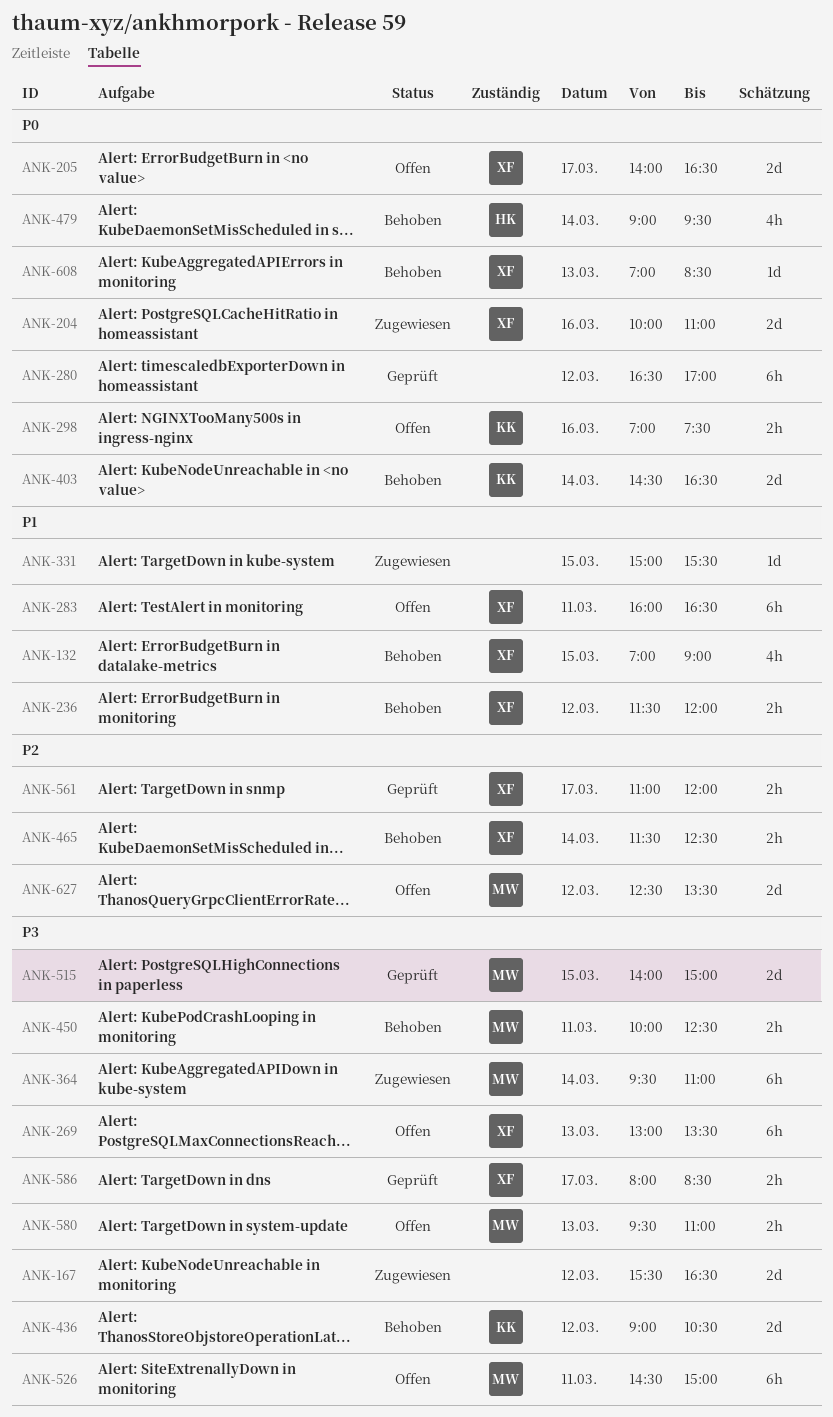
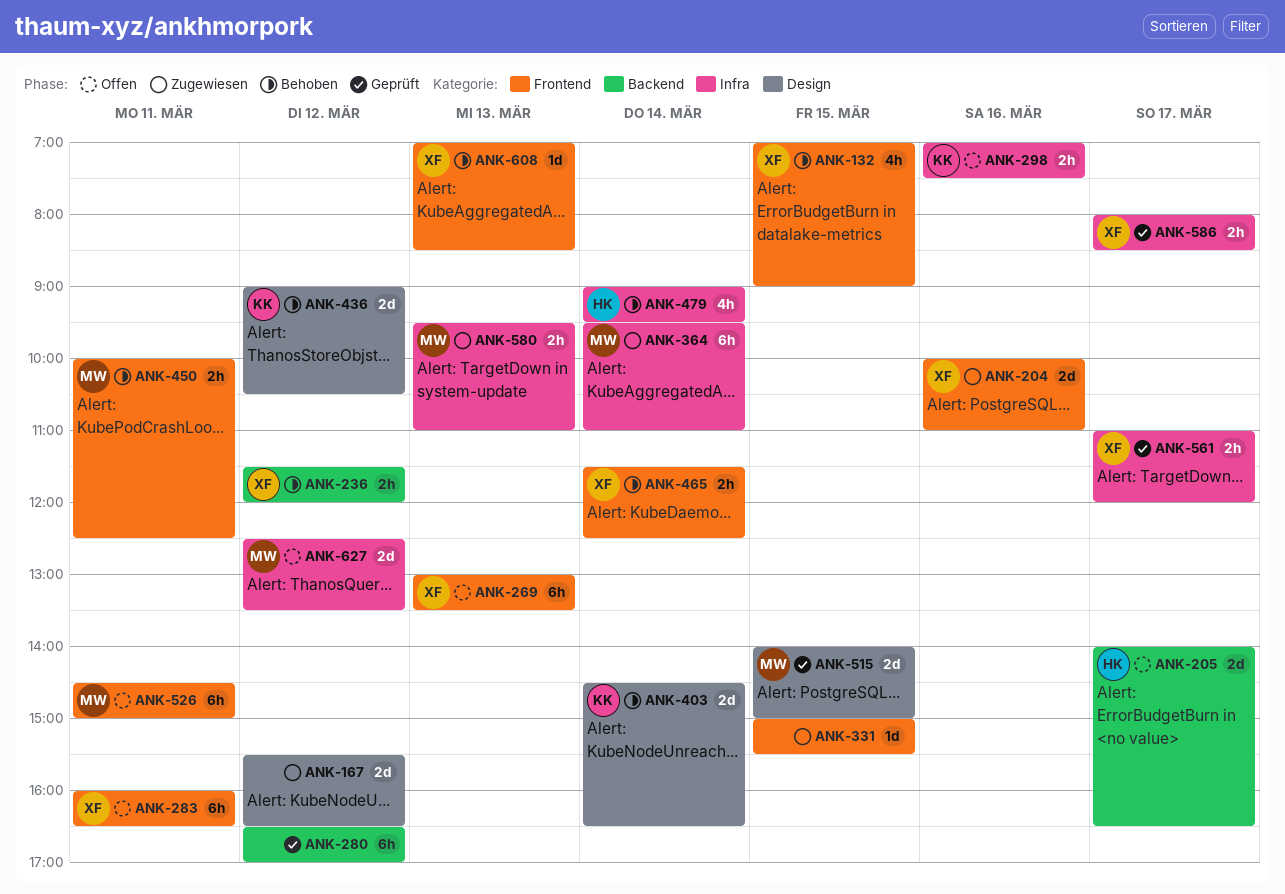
ANK-205, owner: XF -> HK
ANK-580, status: Offen -> Zugewiesen

